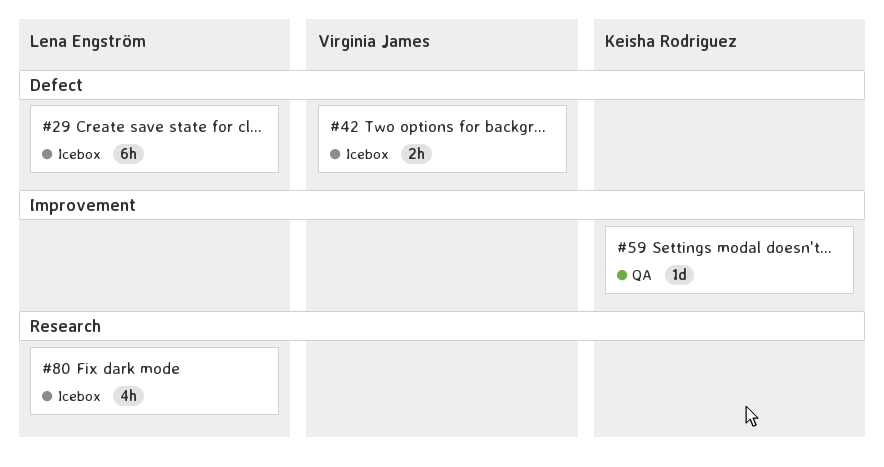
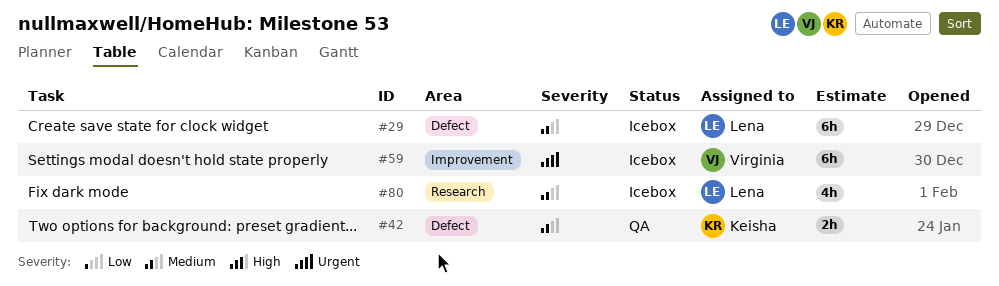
#42, status: Icebox -> QA
#42, owner: Virginia James -> Keisha Rodriguez
#59, status: QA -> Icebox
#59, owner: Keisha Rodriguez -> Virginia James
#59, estimate: 1d -> 6h

